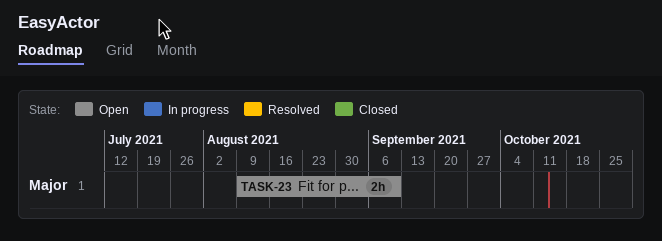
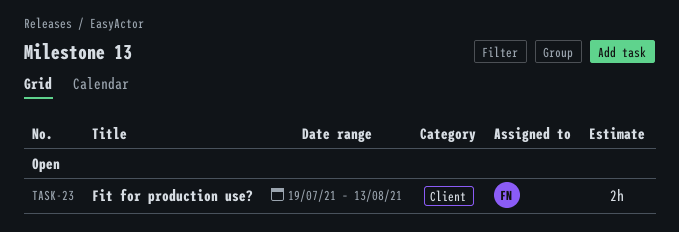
TASK-23, start: Aug 9 -> Jul 19
TASK-23, due: Sep 10 -> Aug 13

